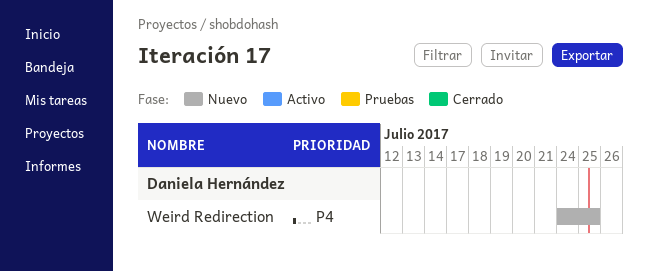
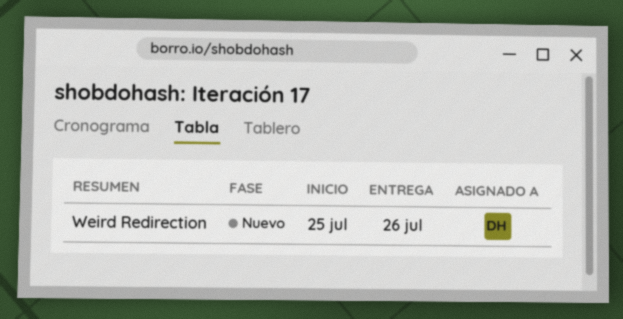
Weird Redirection, start: Jul 24 -> Jul 25
Weird Redirection, due: Jul 25 -> Jul 26

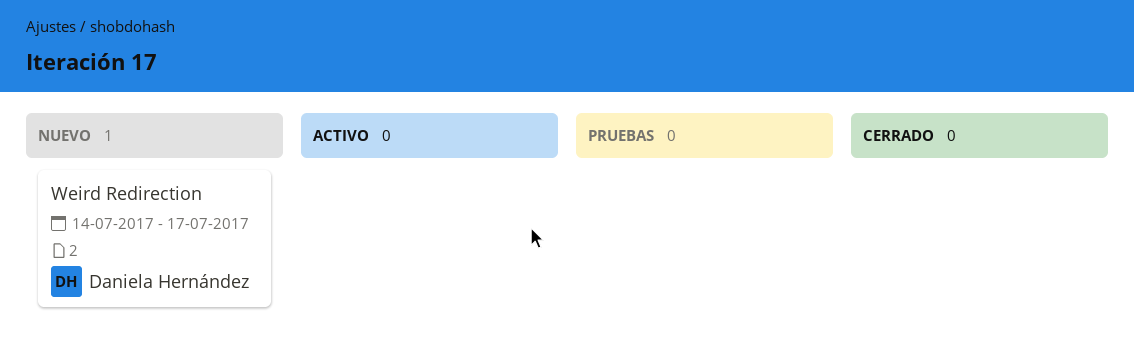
Weird Redirection, start: Jul 25 -> Jul 14
Weird Redirection, due: Jul 26 -> Jul 17

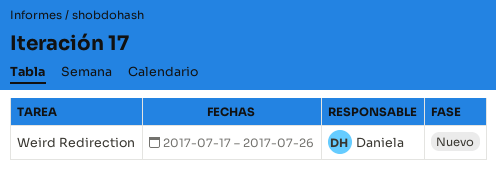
Weird Redirection, start: Jul 14 -> Jul 17
Weird Redirection, due: Jul 17 -> Jul 26

